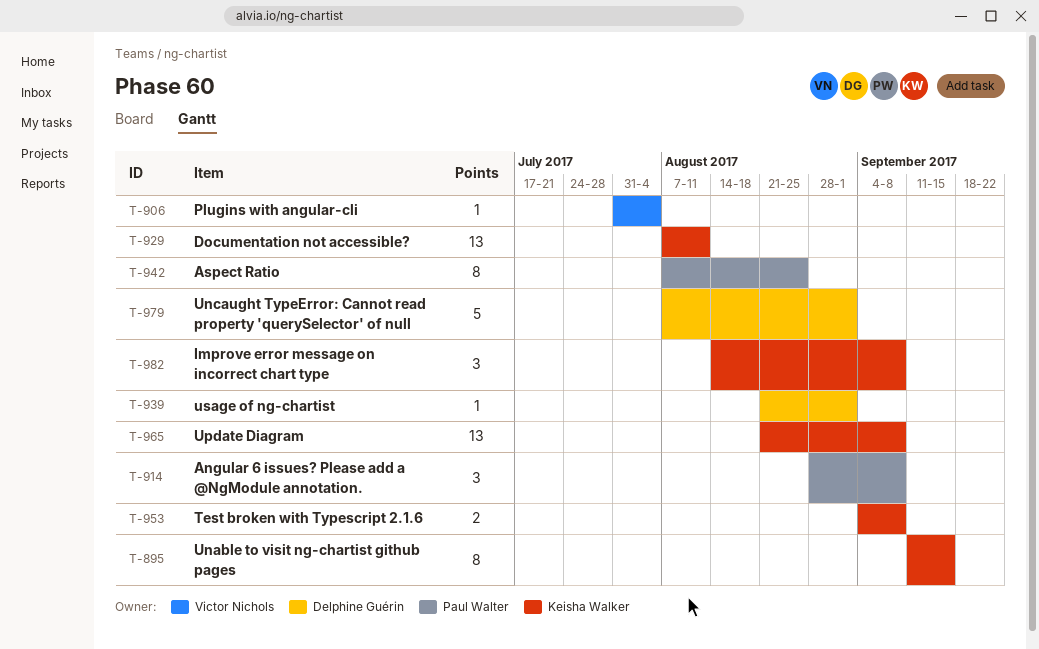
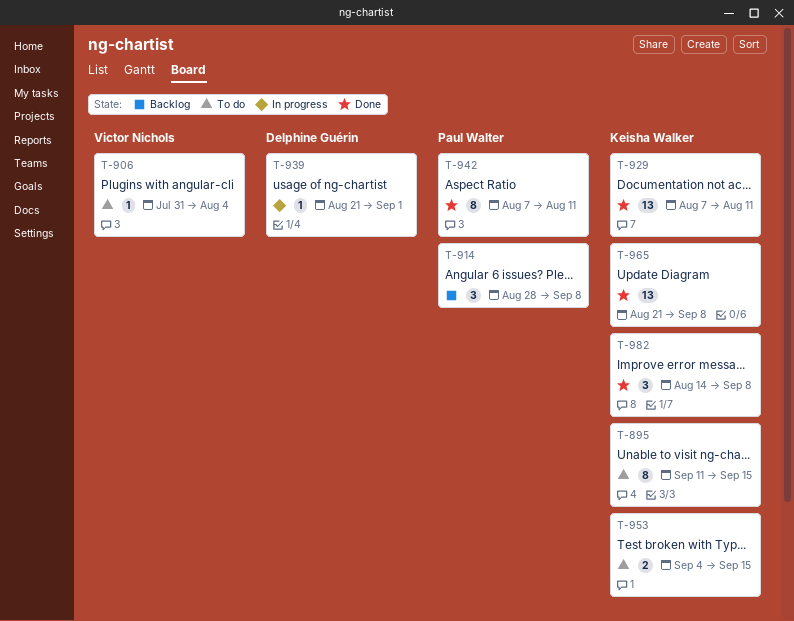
T-942, due: Aug 25 -> Aug 11
T-953, due: Sep 8 -> Sep 15
T-979: present -> none

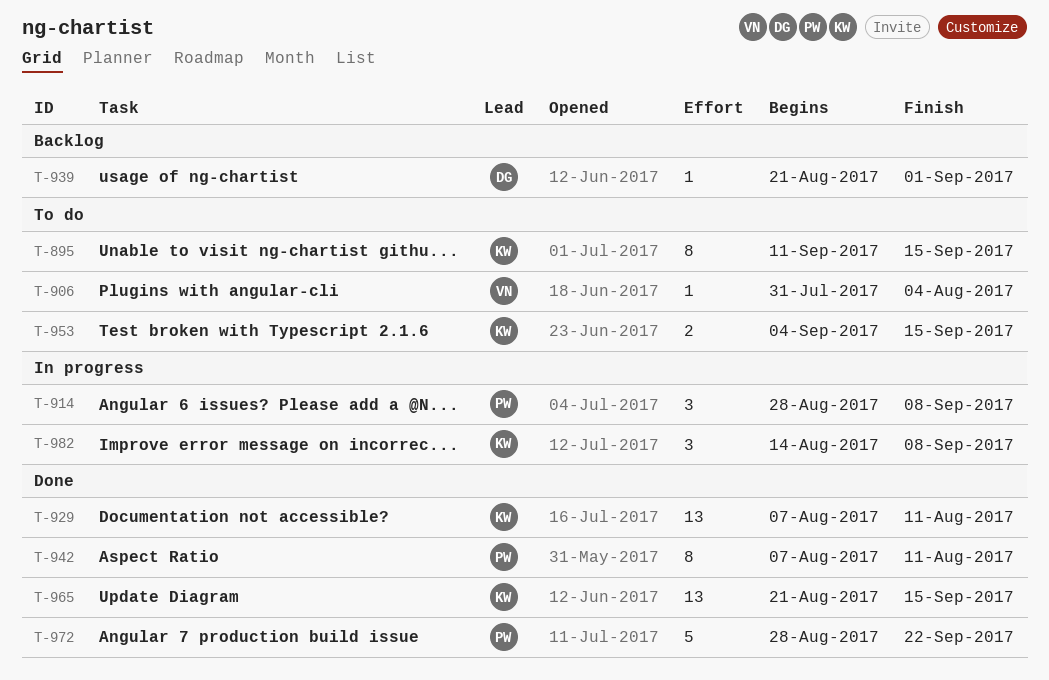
T-914, status: Backlog -> In progress
T-939, status: In progress -> Backlog
T-965, due: Sep 8 -> Sep 15
T-972: none -> present
T-982, status: Done -> In progress

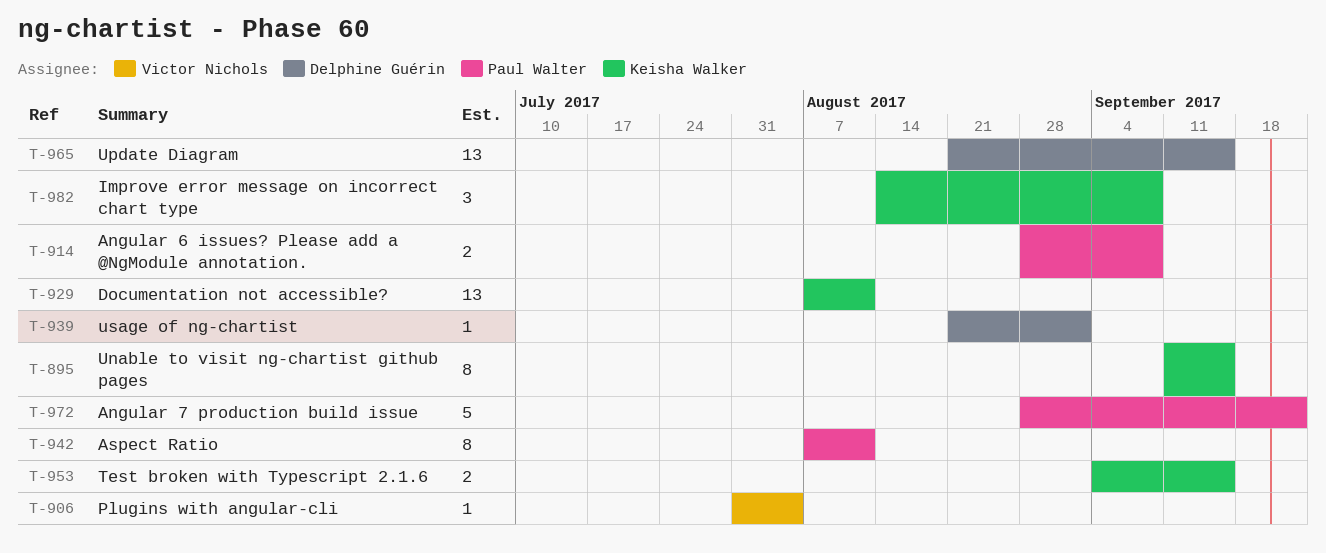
T-914, estimate: 3 -> 2
T-965, owner: Keisha Walker -> Delphine Guérin

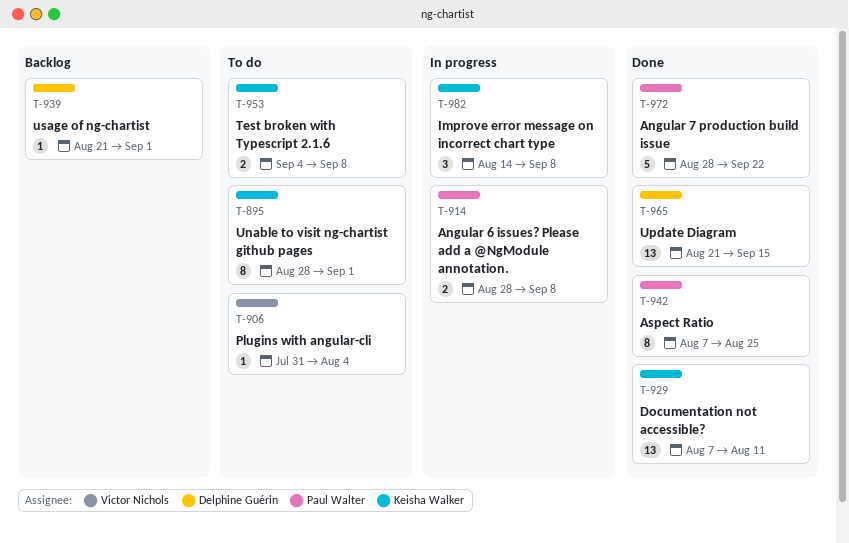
T-895, start: Sep 11 -> Aug 28
T-895, due: Sep 15 -> Sep 1
T-942, due: Aug 11 -> Aug 25
T-953, due: Sep 15 -> Sep 8

